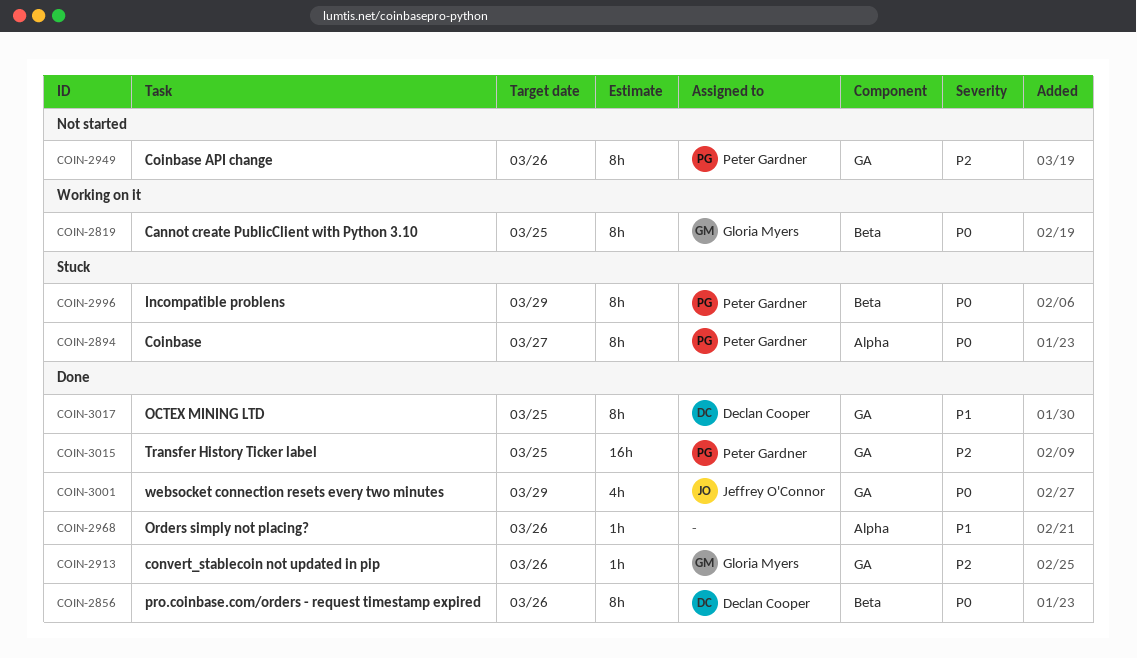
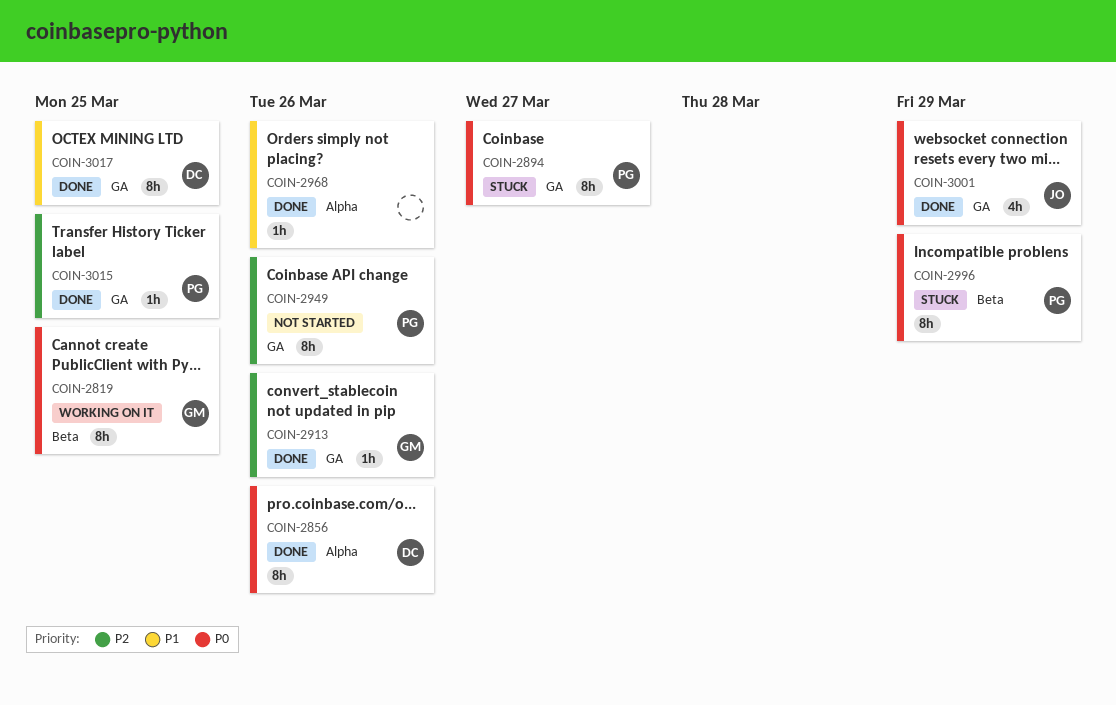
COIN-2856, label: Beta -> Alpha
COIN-2894, label: Alpha -> GA
COIN-3015, estimate: 16h -> 1h

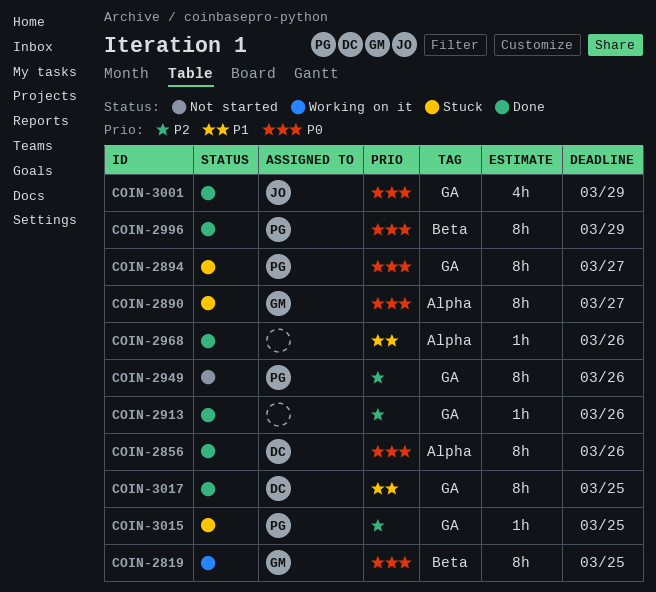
COIN-2890: none -> present
COIN-2913, owner: GM -> none
COIN-2996, status: Stuck -> Done
COIN-3015, status: Done -> Stuck

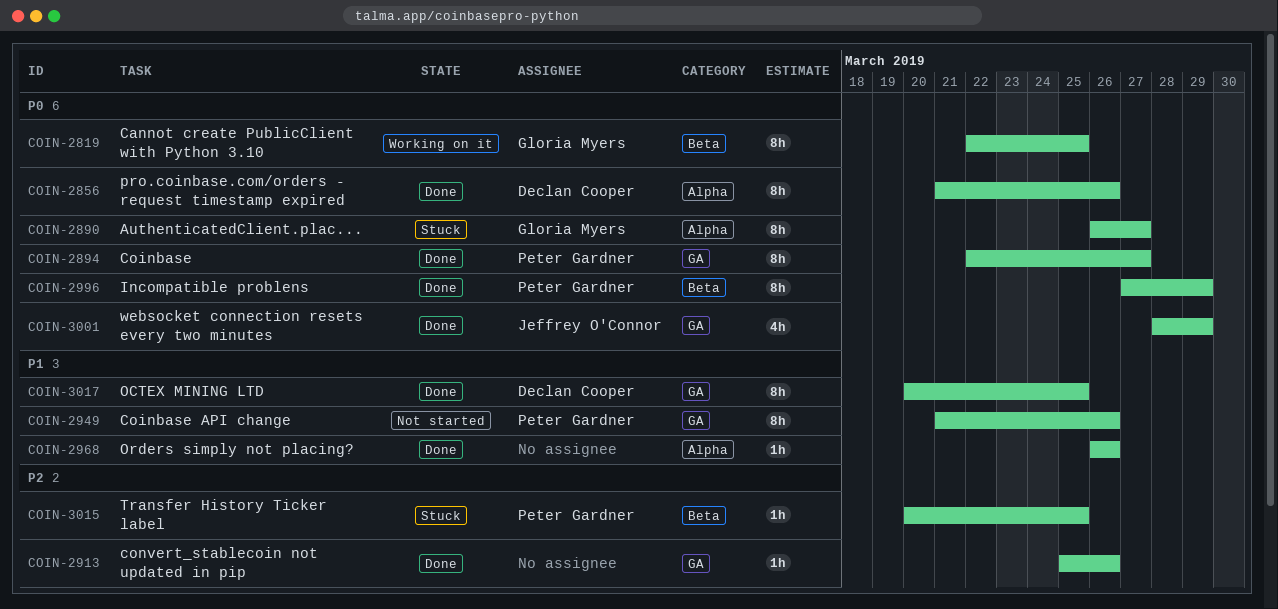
COIN-2894, status: Stuck -> Done
COIN-2949, priority: P2 -> P1
COIN-3015, label: GA -> Beta

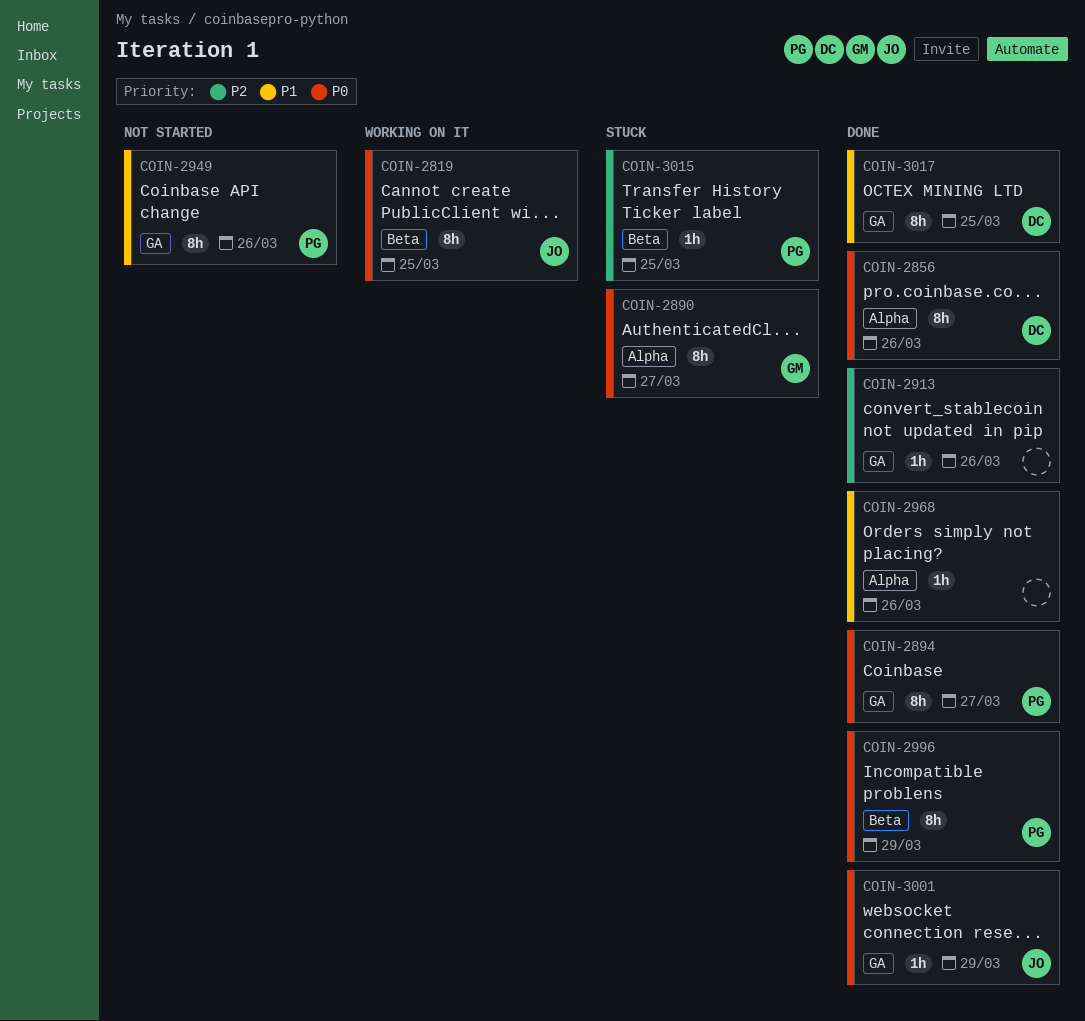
COIN-2819, owner: Gloria Myers -> Jeffrey O'Connor
COIN-3001, estimate: 4h -> 1h

